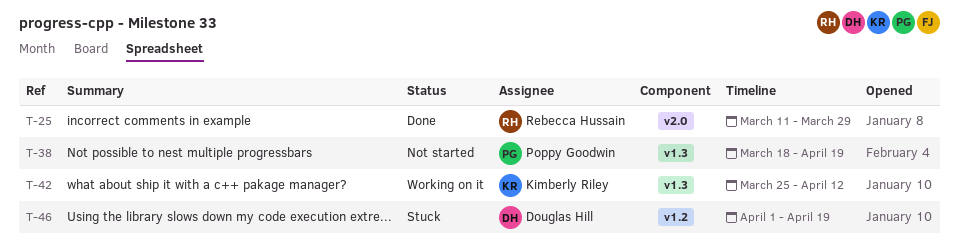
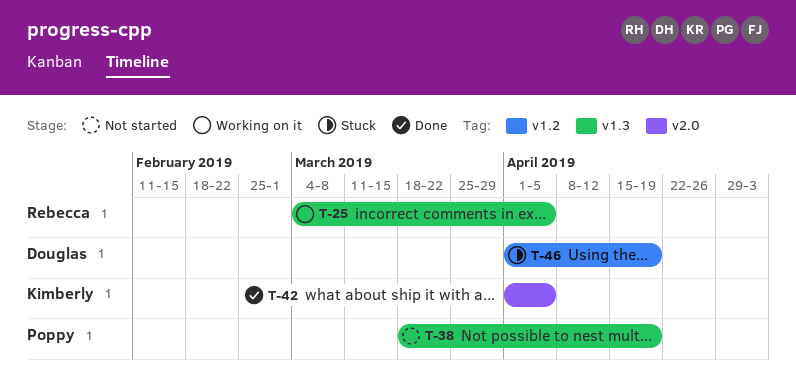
T-25, status: Done -> Working on it
T-25, label: v2.0 -> v1.3
T-25, start: Mar 11 -> Mar 4
T-25, due: Mar 29 -> Apr 5
T-42, status: Working on it -> Done
T-42, label: v1.3 -> v2.0
T-42, start: Mar 25 -> Apr 1
T-42, due: Apr 12 -> Apr 5

